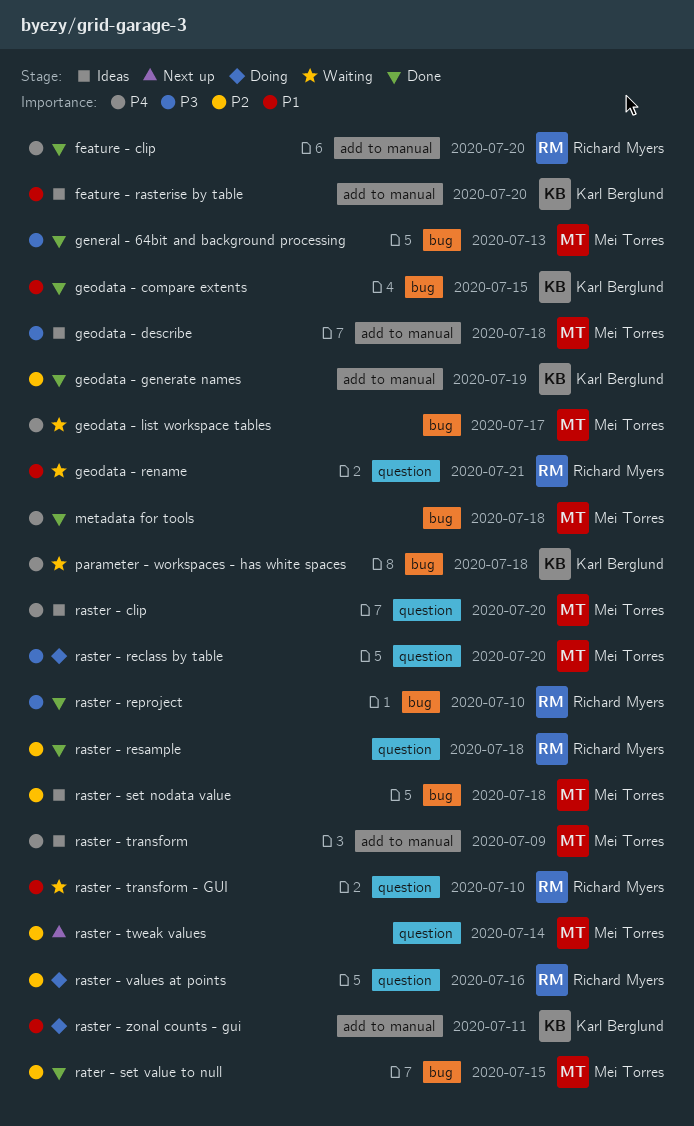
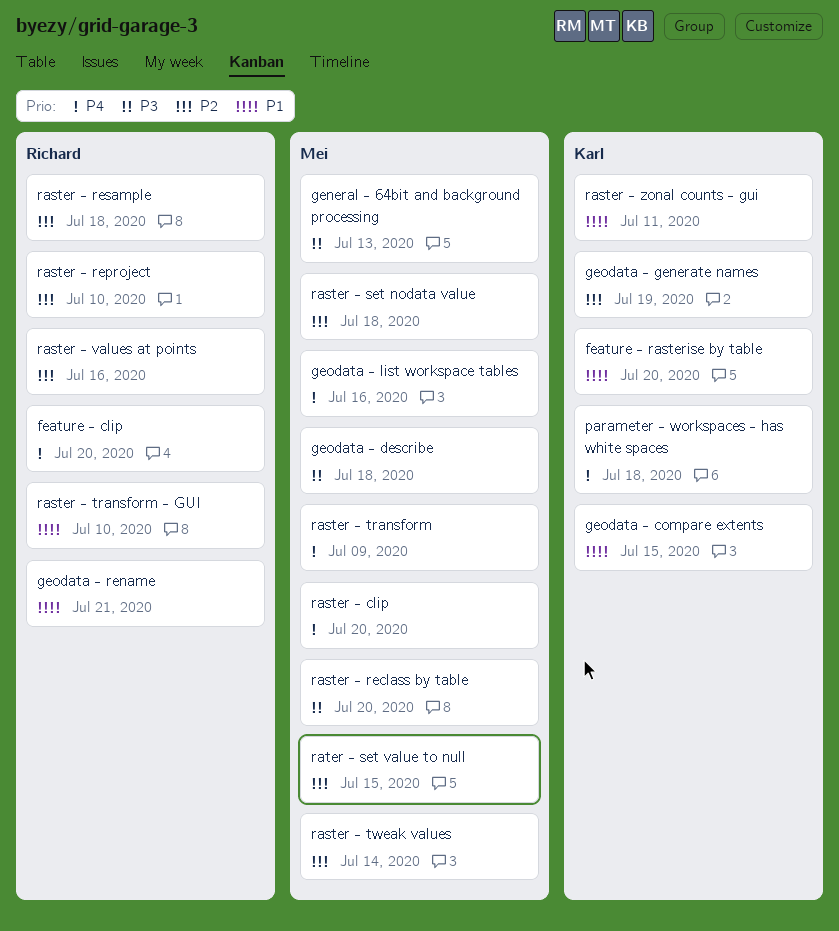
geodata - list workspace tables, due: Jul 17 -> Jul 16
metadata for tools: present -> none
raster - reproject, priority: P3 -> P2

